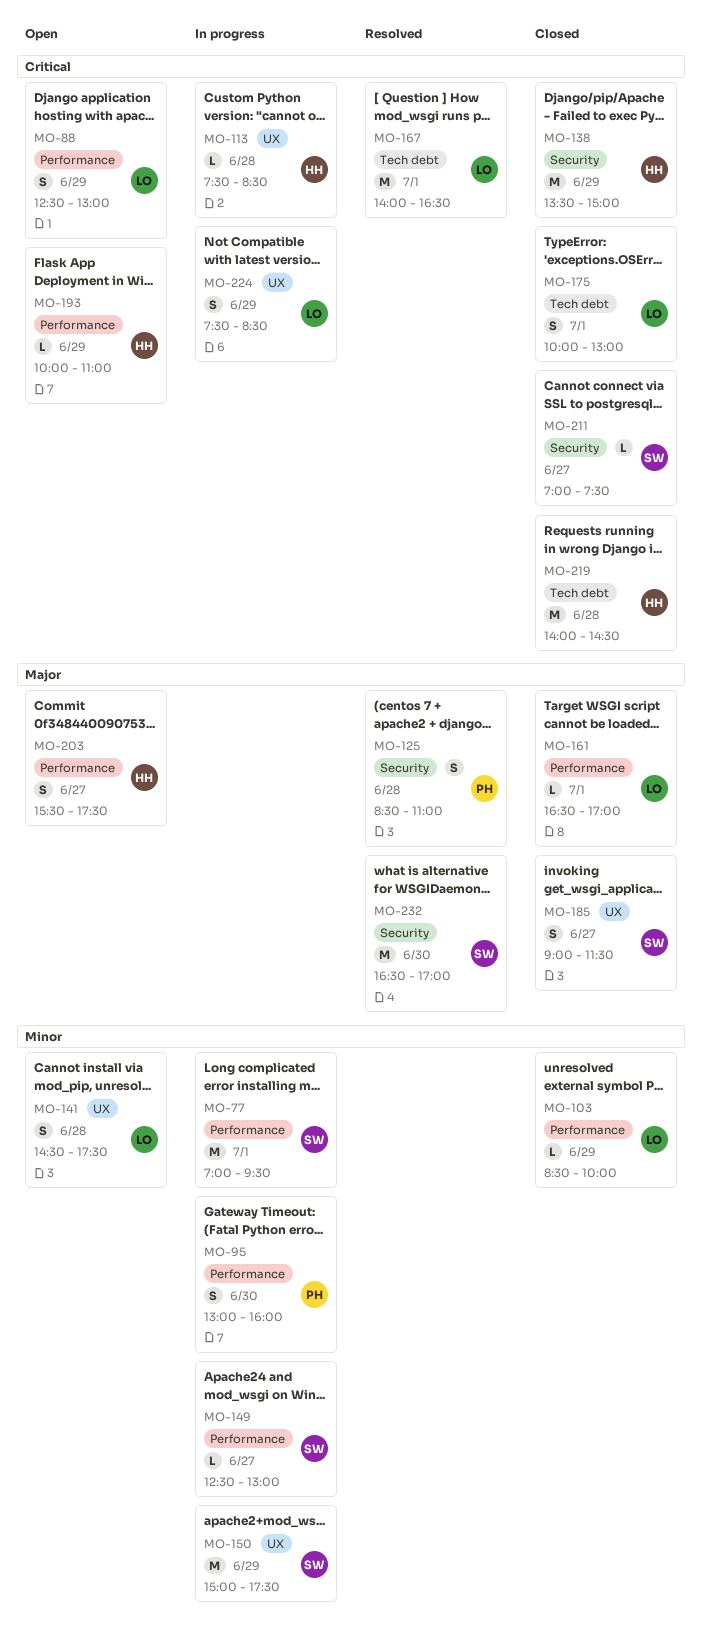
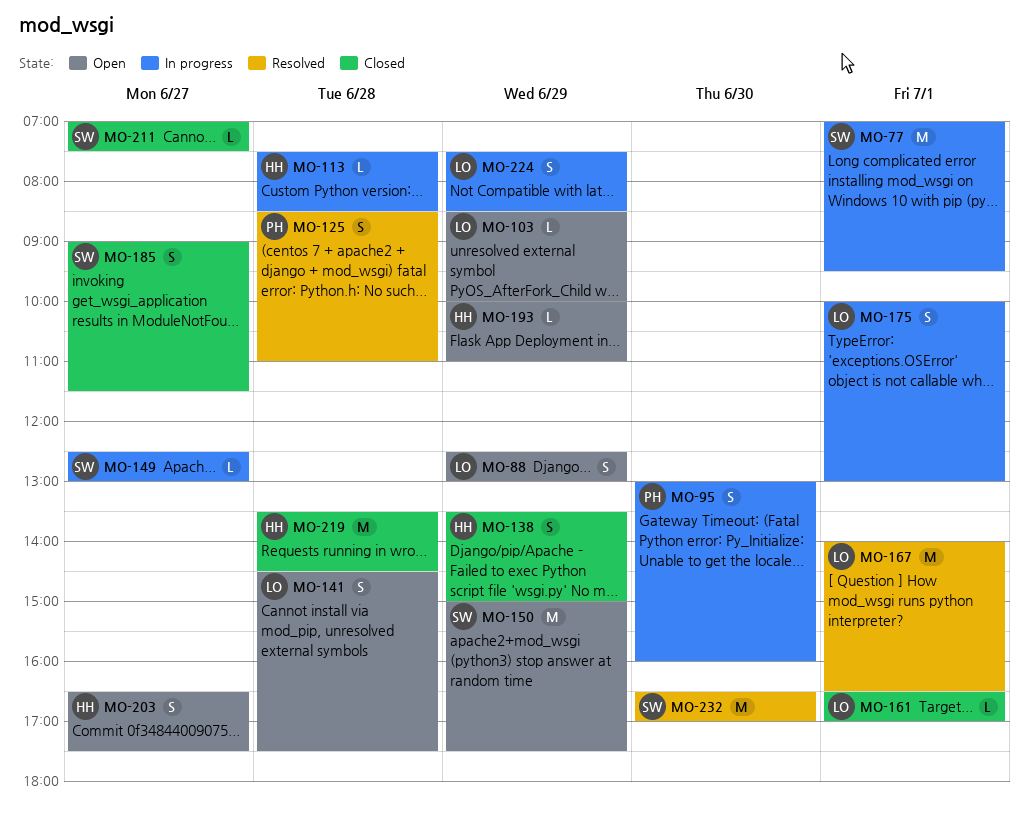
MO-103, status: Closed -> Open
MO-138, estimate: M -> S
MO-150, status: In progress -> Open
MO-175, status: Closed -> In progress
MO-203, begins: 15:30 -> 16:30
MO-219, begins: 14:00 -> 13:30

